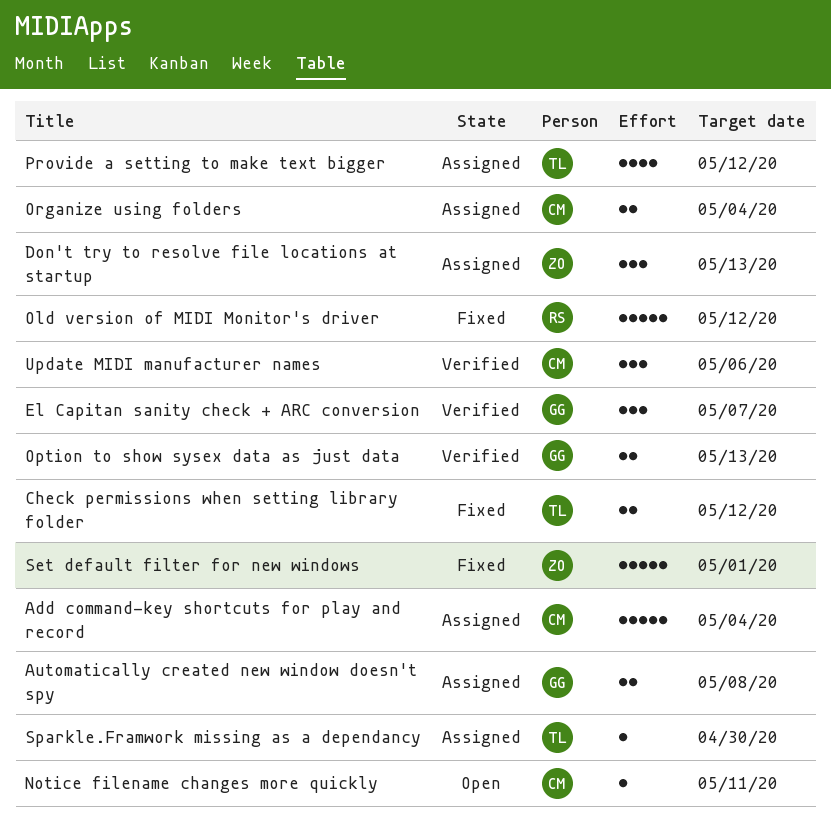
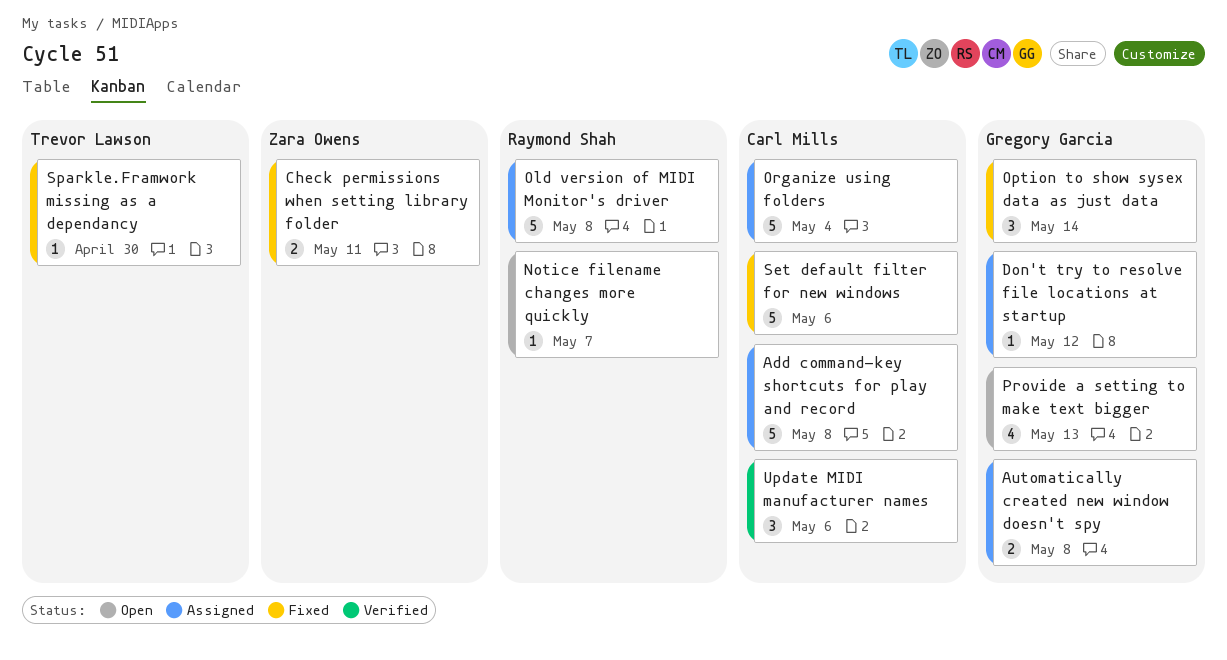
Add command-key shortcuts for play and record, due: May 4 -> May 8
Check permissions when setting library folder, owner: Trevor Lawson -> Zara Owens
Check permissions when setting library folder, due: May 12 -> May 11
Don't try to resolve file locations at startup, owner: Zara Owens -> Gregory Garcia
Don't try to resolve file locations at startup, estimate: 3 -> 1
Don't try to resolve file locations at startup, due: May 13 -> May 12
El Capitan sanity check + ARC conversion: present -> none
Notice filename changes more quickly, owner: Carl Mills -> Raymond Shah
Notice filename changes more quickly, due: May 11 -> May 7
Old version of MIDI Monitor's driver, status: Fixed -> Assigned
Old version of MIDI Monitor's driver, due: May 12 -> May 8
Option to show sysex data as just data, status: Verified -> Fixed
Option to show sysex data as just data, estimate: 2 -> 3
Option to show sysex data as just data, due: May 13 -> May 14
Organize using folders, estimate: 2 -> 5
Provide a setting to make text bigger, status: Assigned -> Open
Provide a setting to make text bigger, owner: Trevor Lawson -> Gregory Garcia
Provide a setting to make text bigger, due: May 12 -> May 13
Set default filter for new windows, owner: Zara Owens -> Carl Mills
Set default filter for new windows, due: May 1 -> May 6
Sparkle.Framwork missing as a dependancy, status: Assigned -> Fixed

